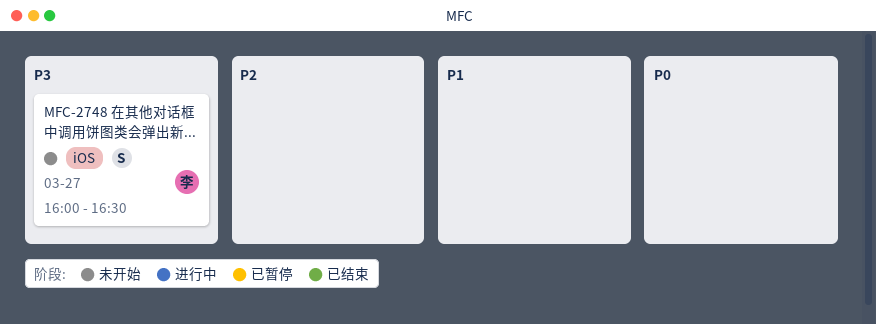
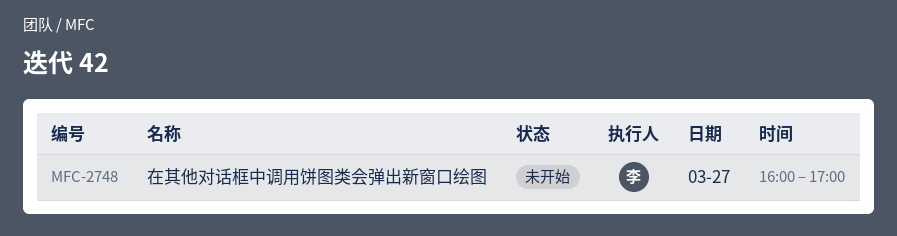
MFC-2748, ends: 16:30 -> 17:00

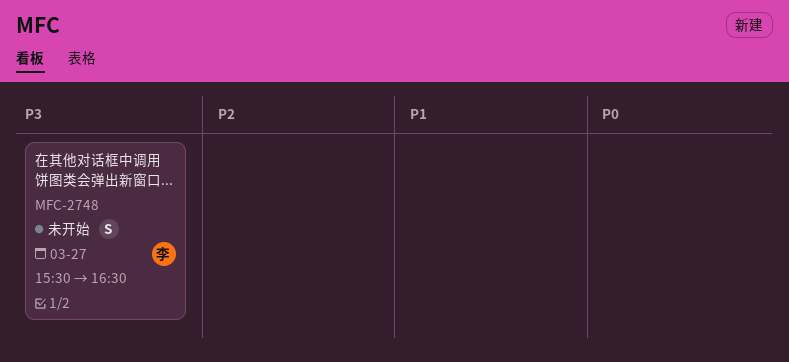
MFC-2748, begins: 16:00 -> 15:30
MFC-2748, ends: 17:00 -> 16:30

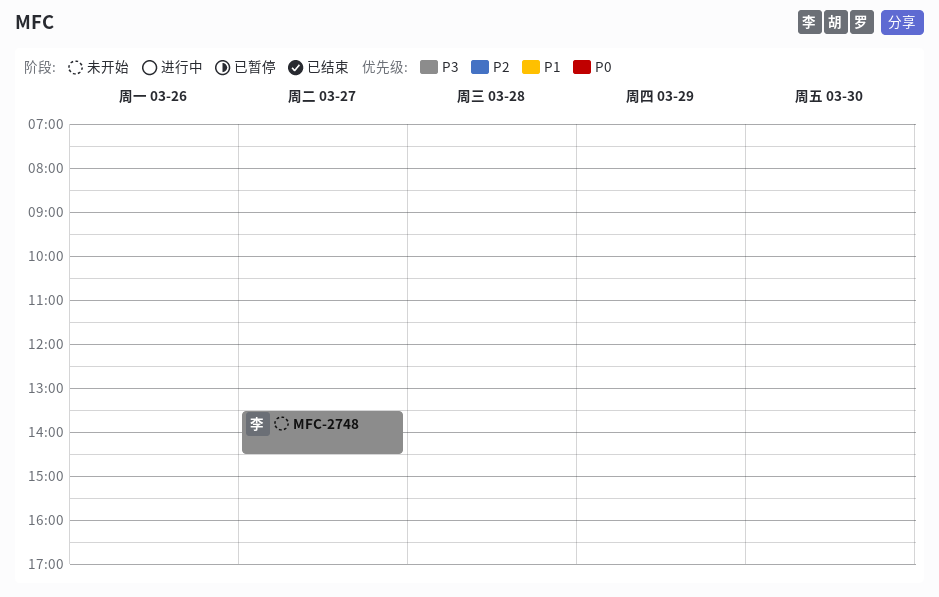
MFC-2748, begins: 15:30 -> 13:30
MFC-2748, ends: 16:30 -> 14:30

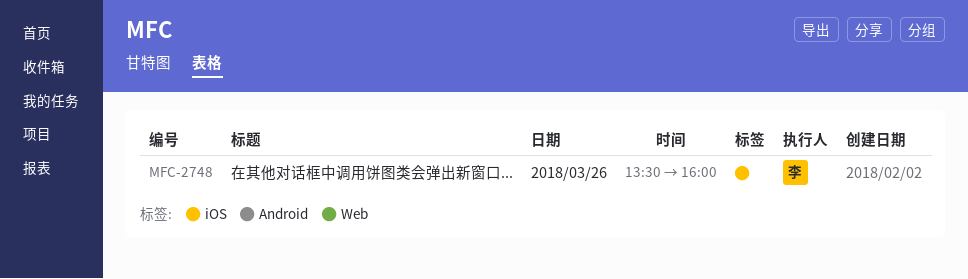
MFC-2748, day: Mar 27 -> Mar 26
MFC-2748, ends: 14:30 -> 16:00

